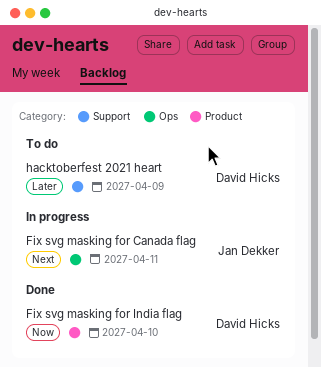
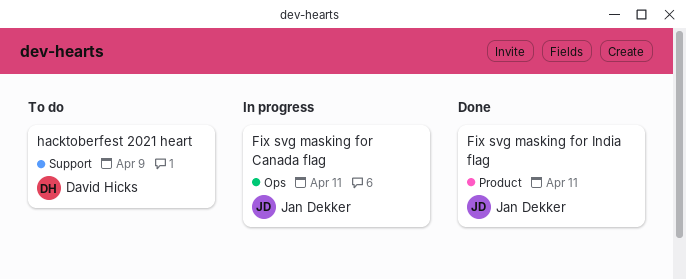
Fix svg masking for India flag, owner: David Hicks -> Jan Dekker
Fix svg masking for India flag, due: Apr 10 -> Apr 11

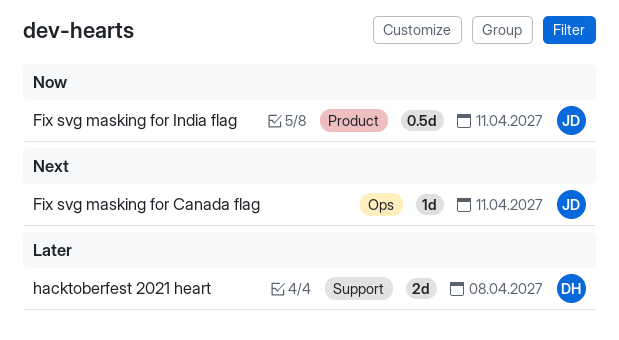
hacktoberfest 2021 heart, due: Apr 9 -> Apr 8

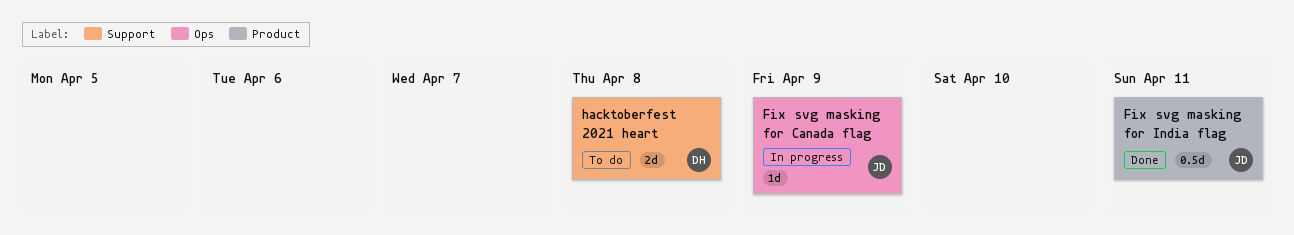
Fix svg masking for Canada flag, due: Apr 11 -> Apr 9

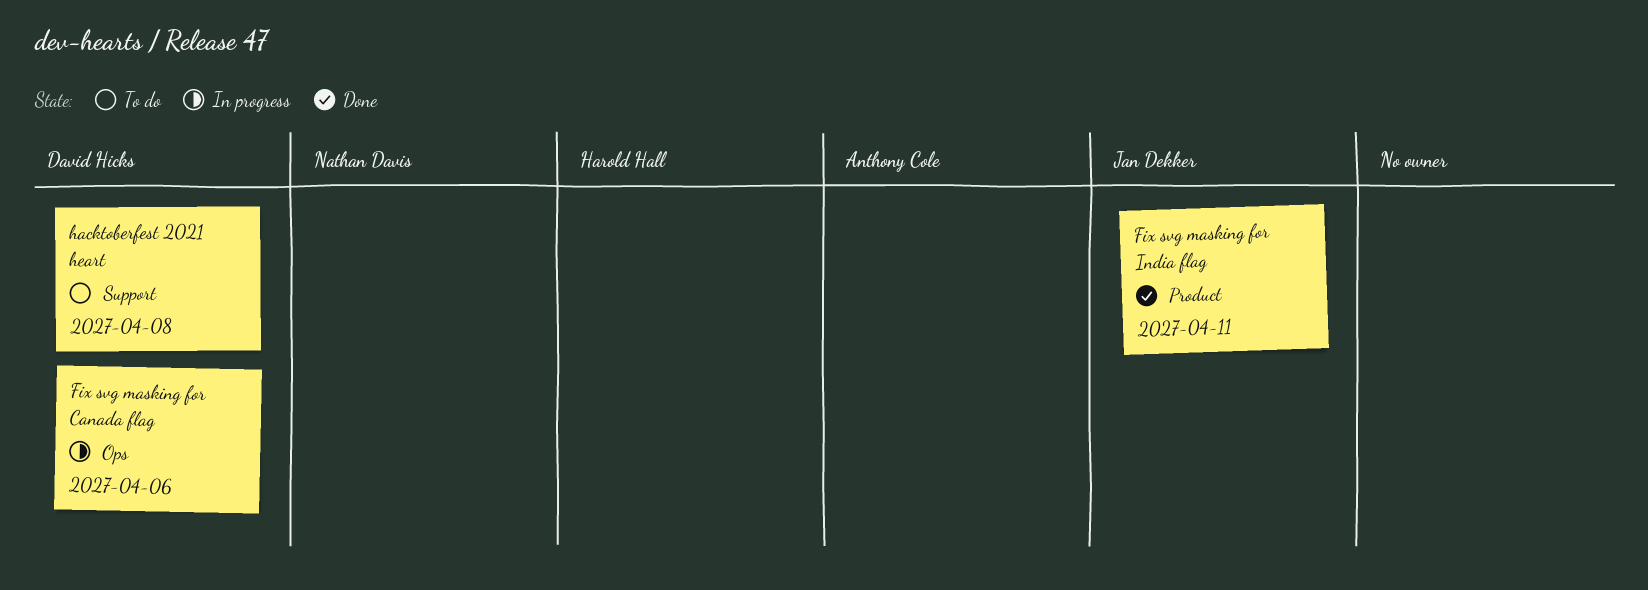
Fix svg masking for Canada flag, owner: Jan Dekker -> David Hicks
Fix svg masking for Canada flag, due: Apr 9 -> Apr 6

